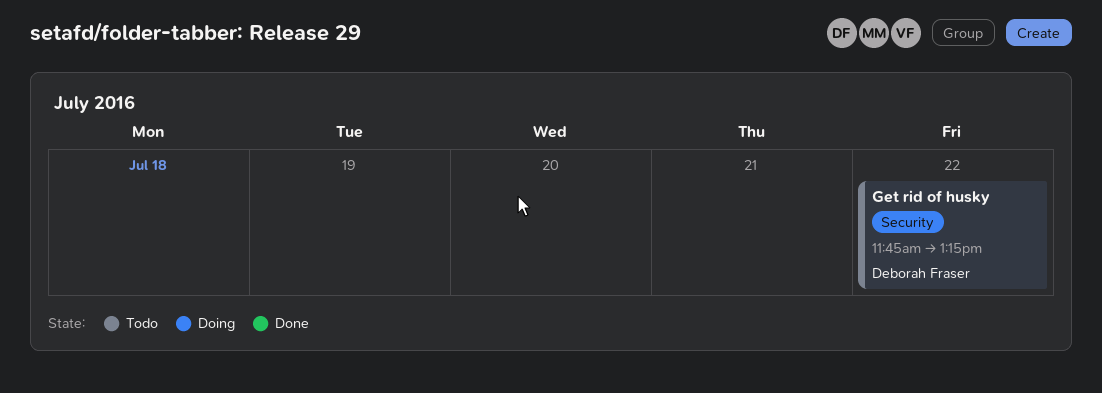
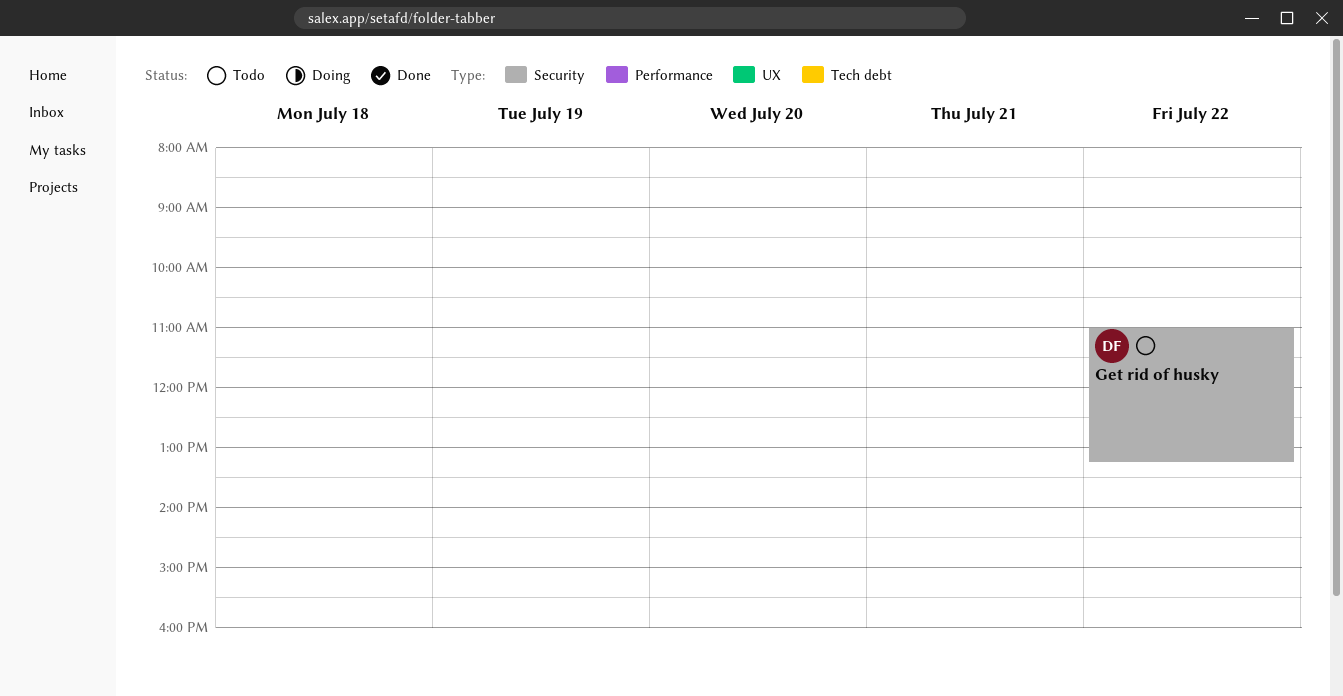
Get rid of husky, begins: 11:45 -> 11:00

